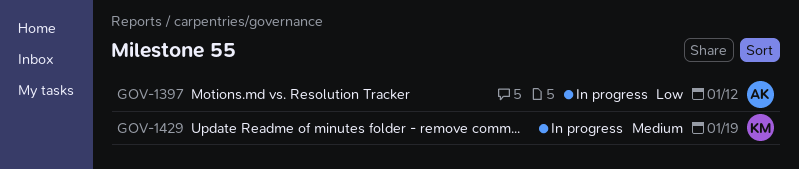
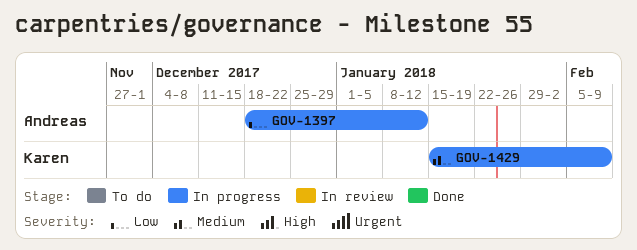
GOV-1429, due: Jan 19 -> Feb 9

